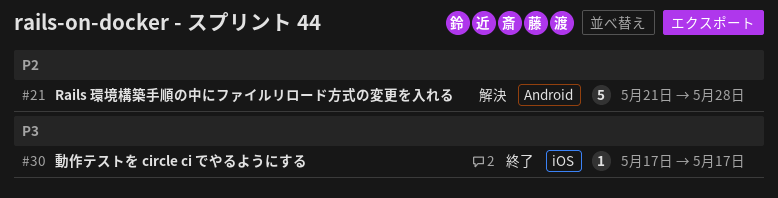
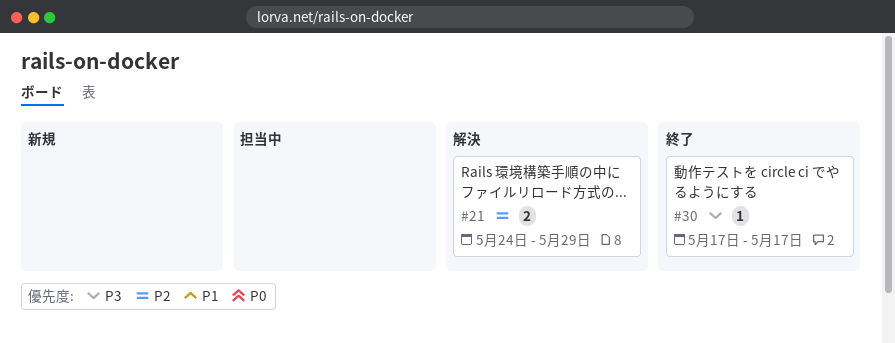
#21, estimate: 5 -> 2
#21, start: May 21 -> May 24
#21, due: May 28 -> May 29

